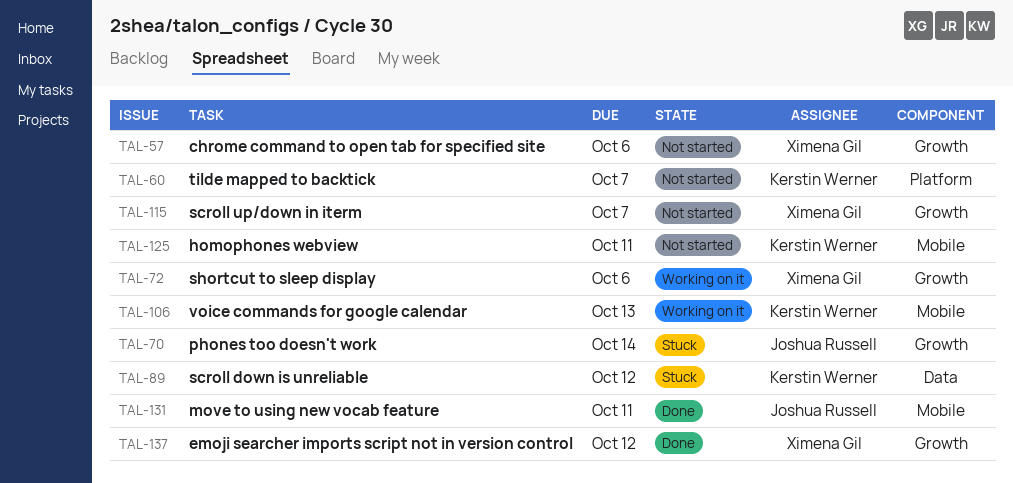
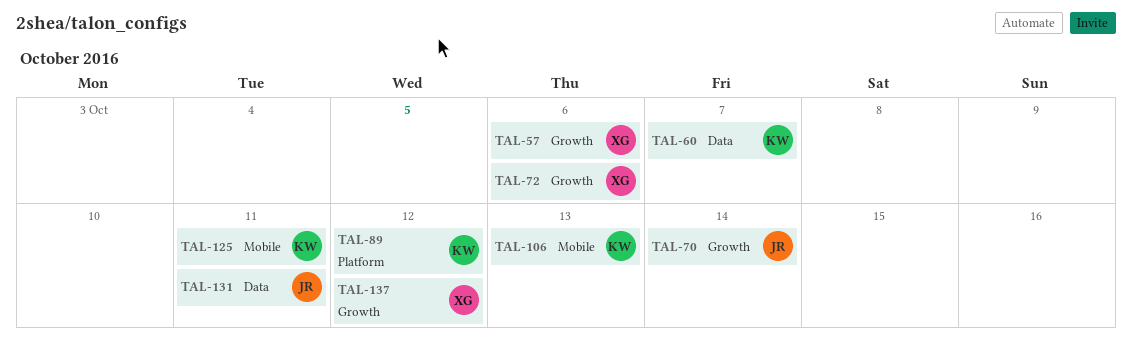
TAL-60, label: Platform -> Data
TAL-89, label: Data -> Platform
TAL-115: present -> none
TAL-131, label: Mobile -> Data

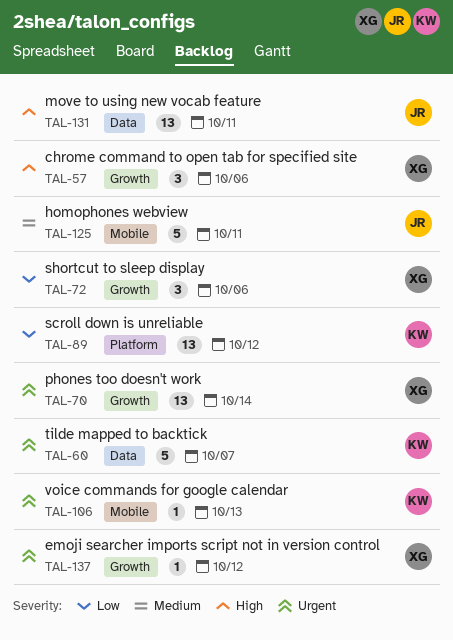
TAL-70, owner: JR -> XG
TAL-125, owner: KW -> JR

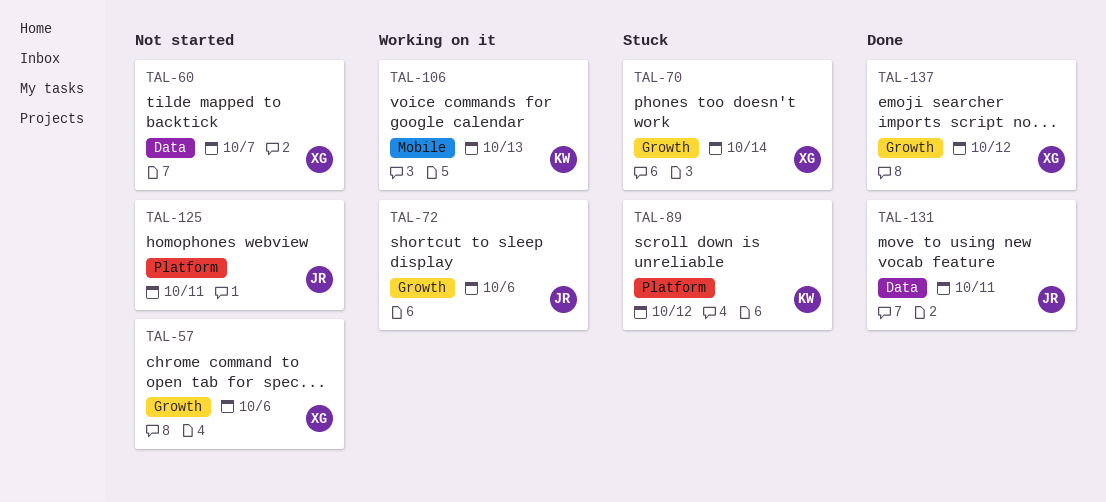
TAL-60, owner: KW -> XG
TAL-72, owner: XG -> JR
TAL-125, label: Mobile -> Platform

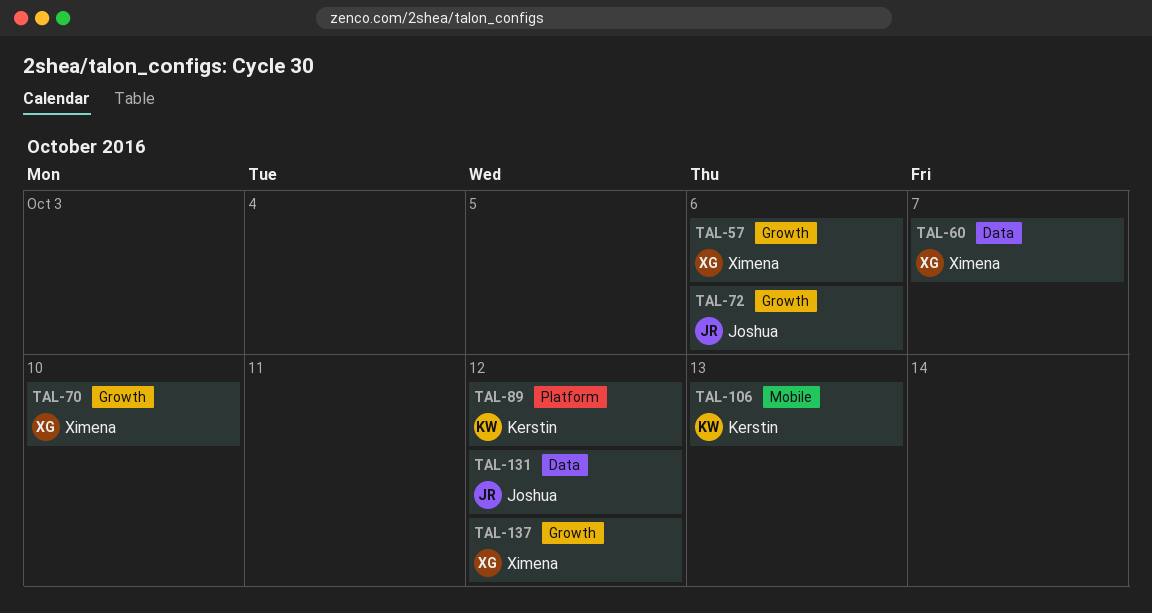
TAL-70, due: Oct 14 -> Oct 10
TAL-125: present -> none
TAL-131, due: Oct 11 -> Oct 12

